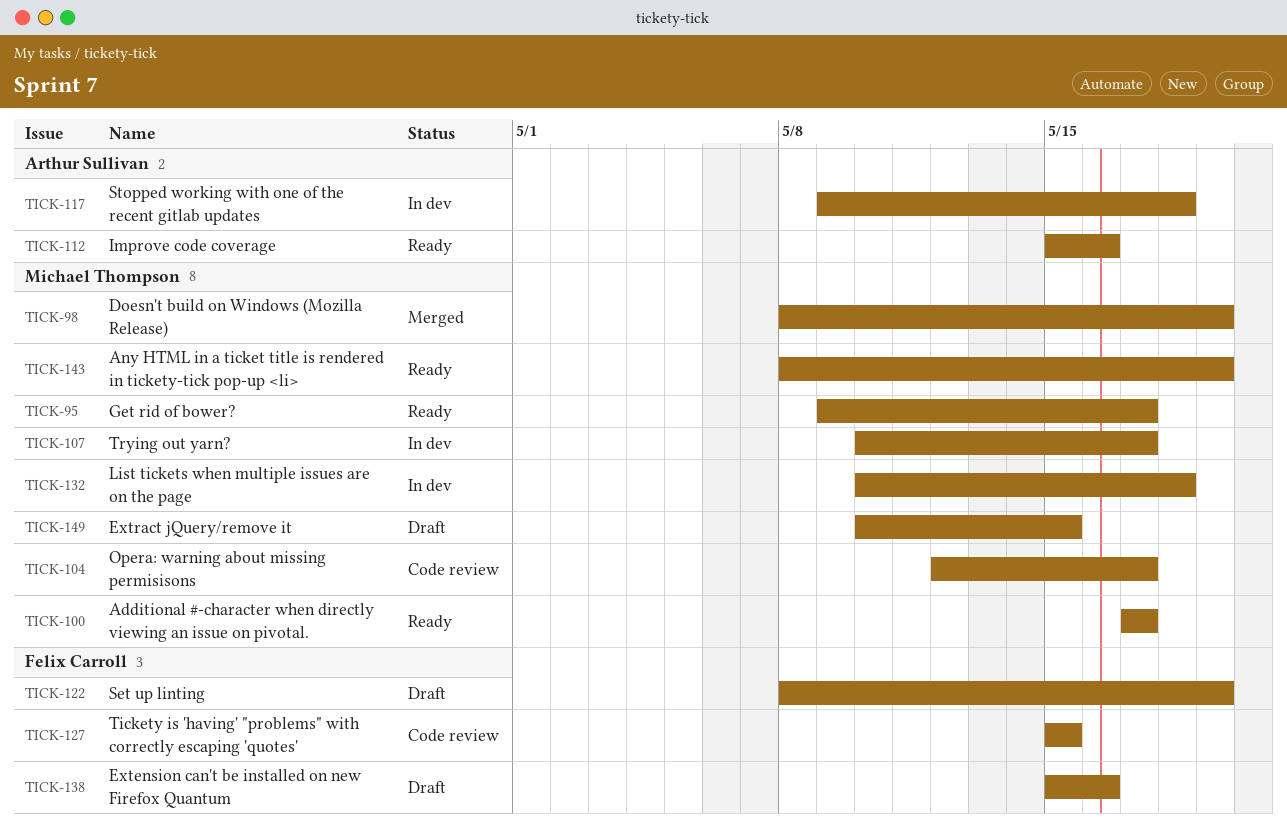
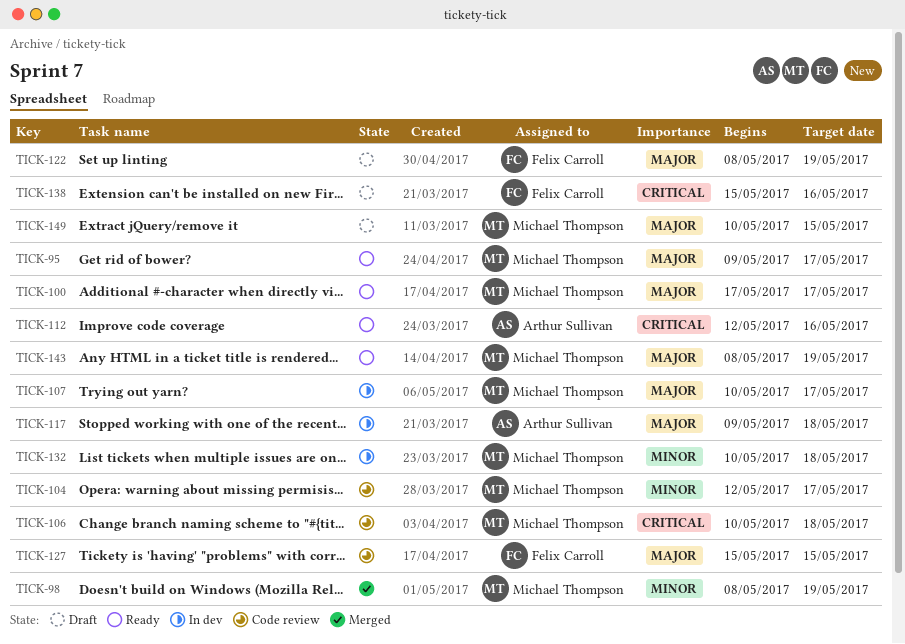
TICK-106: none -> present
TICK-112, start: May 15 -> May 12

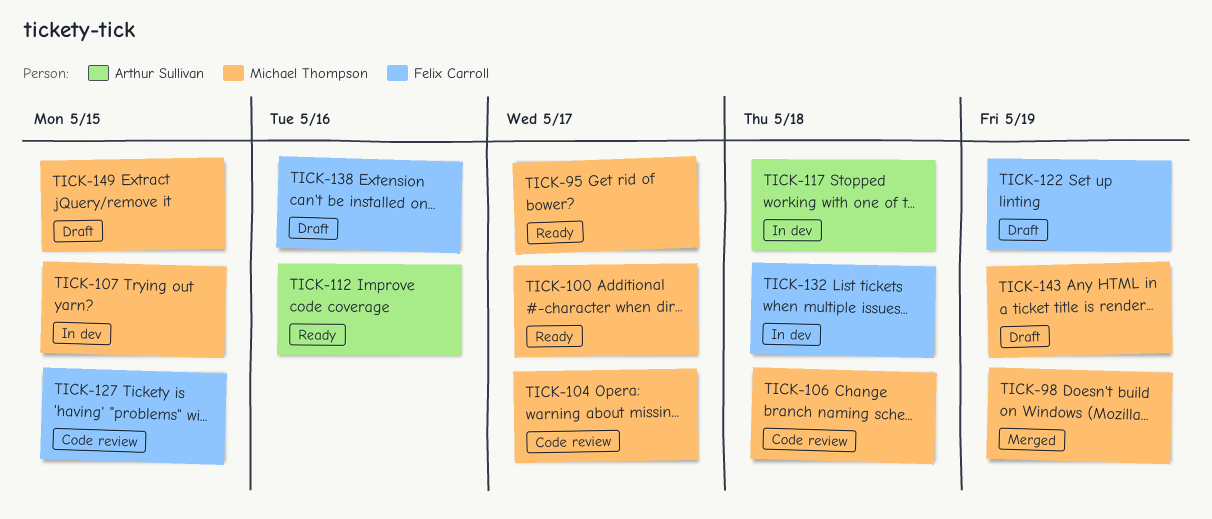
TICK-107, due: May 17 -> May 15
TICK-132, owner: Michael Thompson -> Felix Carroll
TICK-143, status: Ready -> Draft

